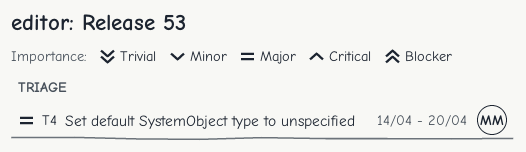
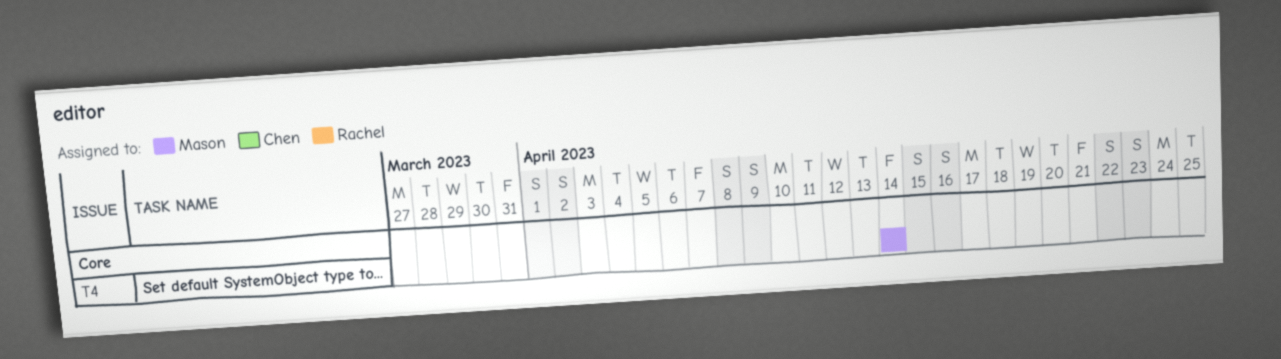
T4, due: Apr 20 -> Apr 14

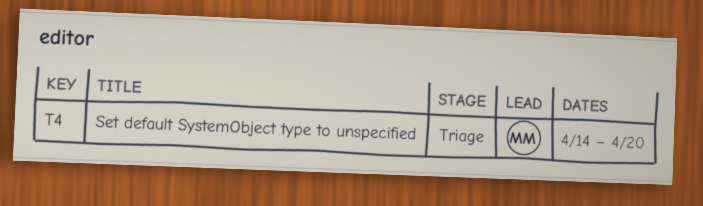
T4, due: Apr 14 -> Apr 20

